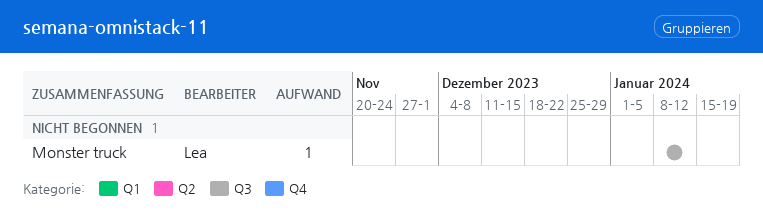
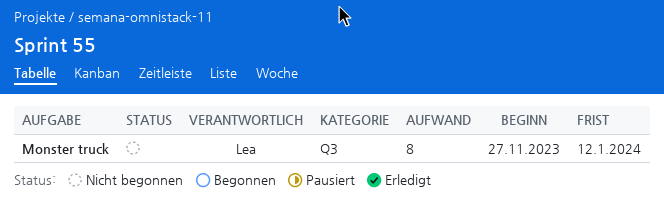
Monster truck, estimate: 1 -> 8
Monster truck, start: Jan 8 -> Nov 27

